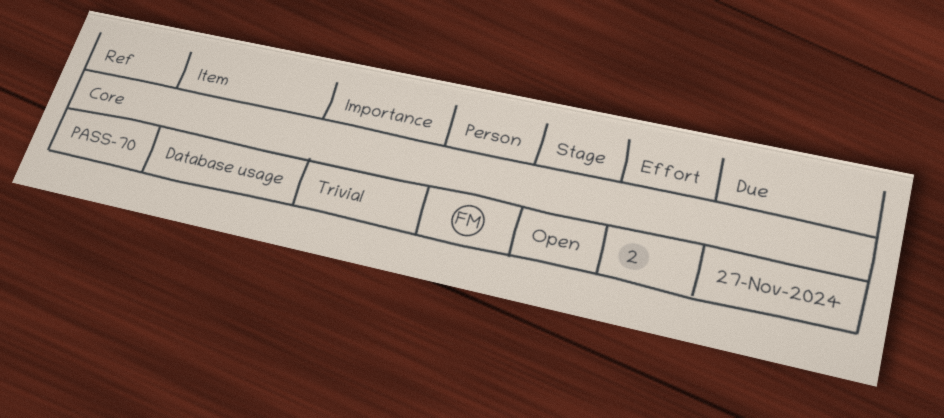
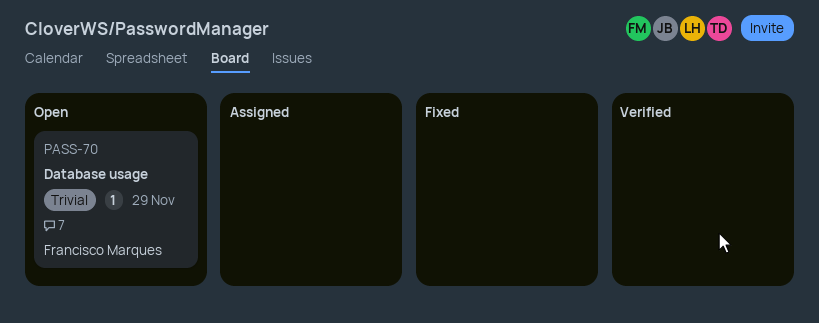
PASS-70, estimate: 2 -> 1
PASS-70, due: Nov 27 -> Nov 29

